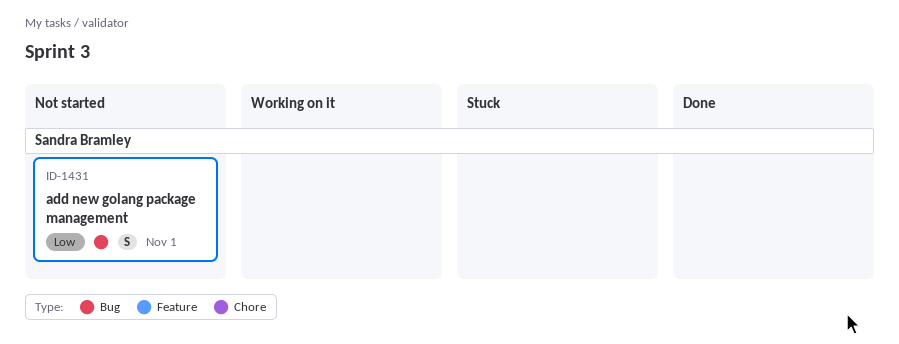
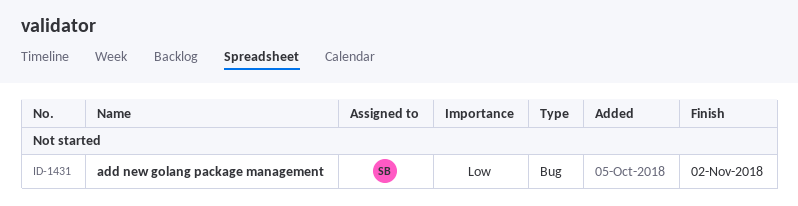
ID-1431, due: Nov 1 -> Nov 2

